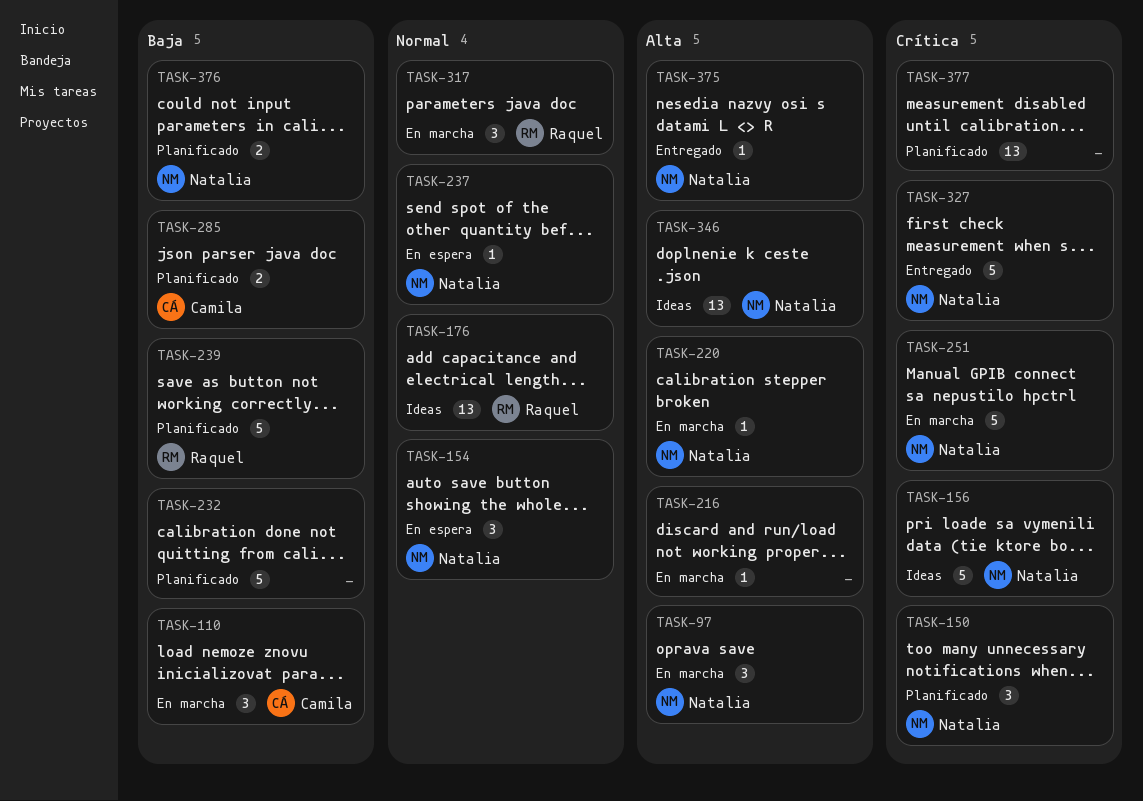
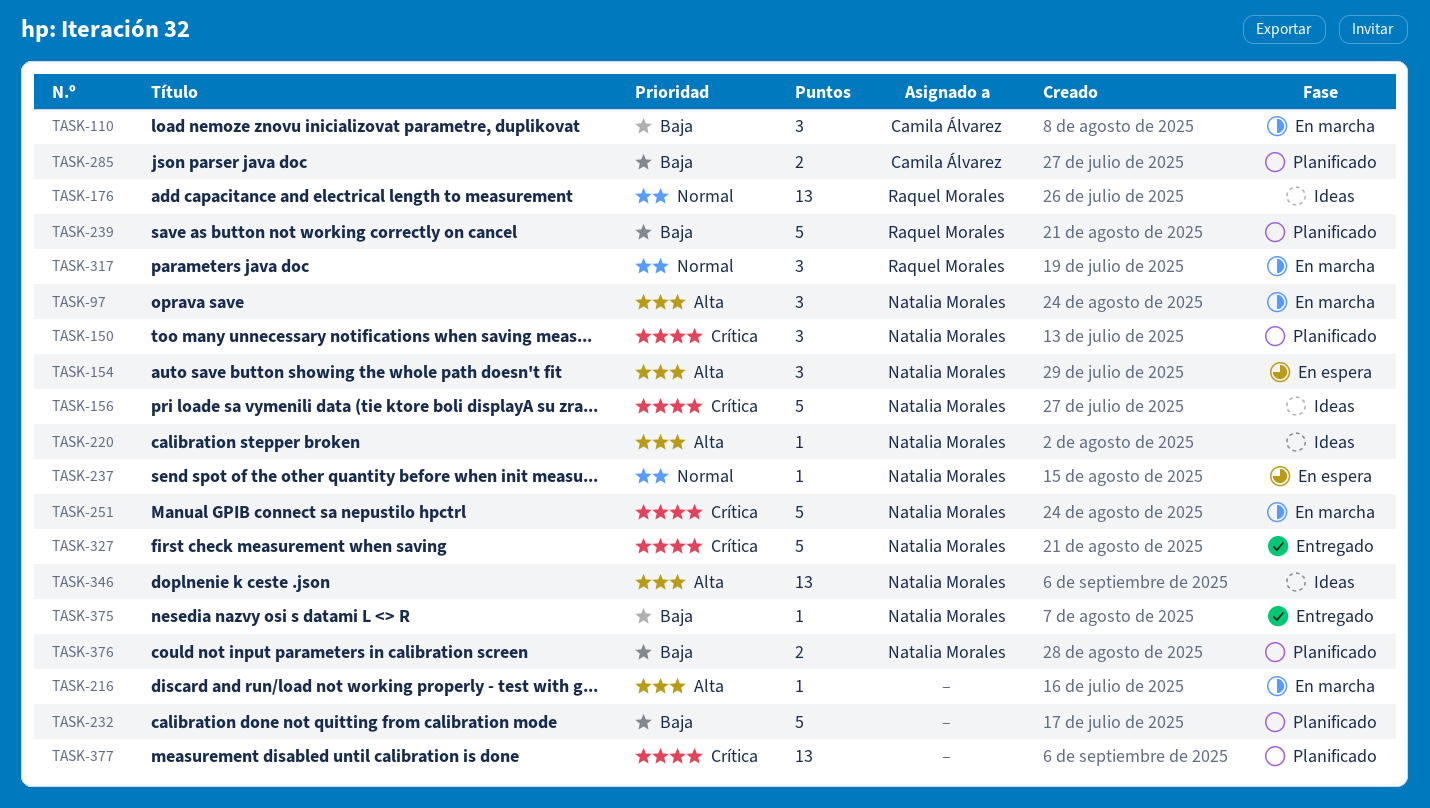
TASK-154, priority: Normal -> Alta
TASK-220, status: En marcha -> Ideas
TASK-375, priority: Alta -> Baja

